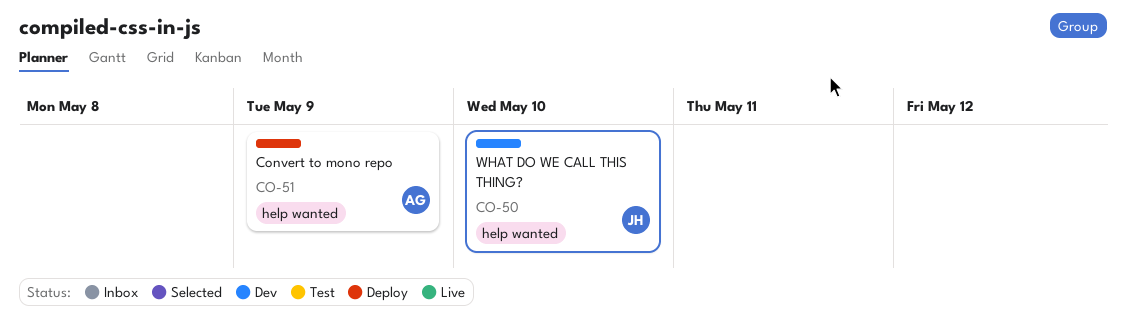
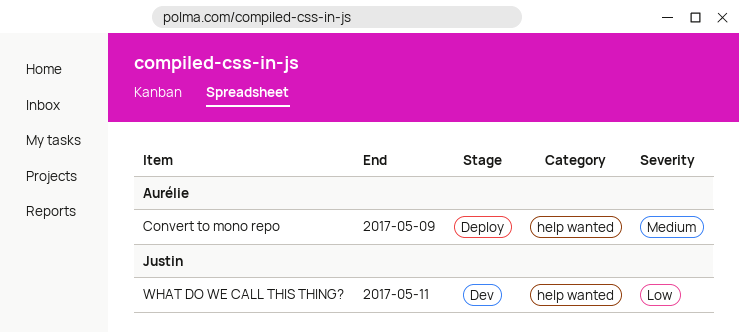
WHAT DO WE CALL THIS THING?, due: May 10 -> May 11

